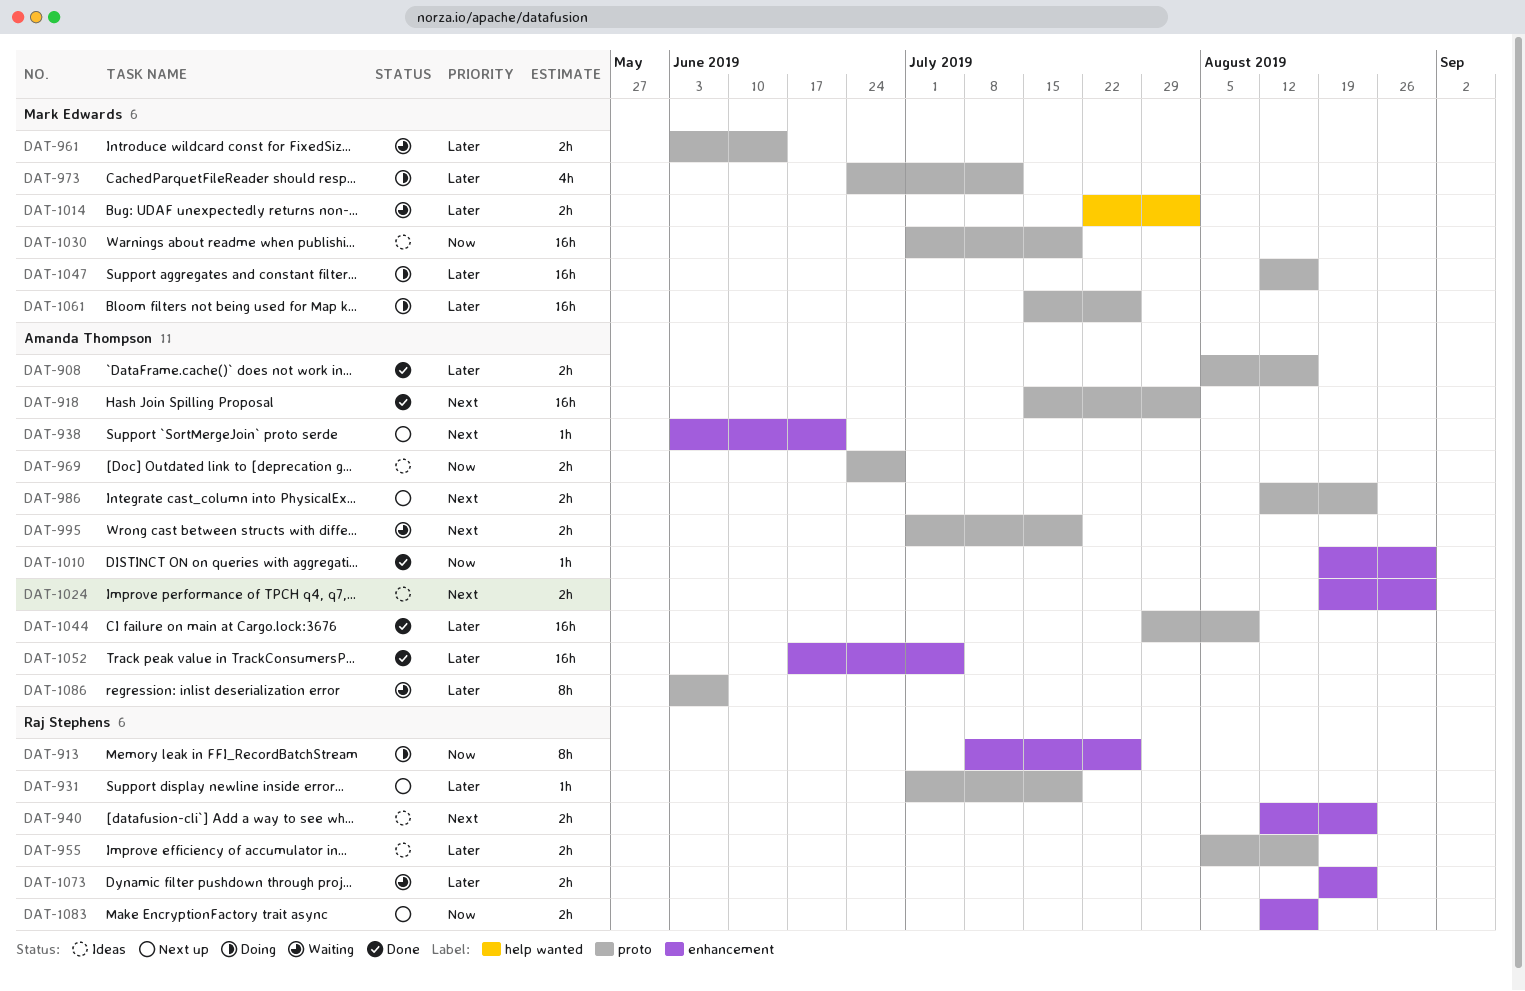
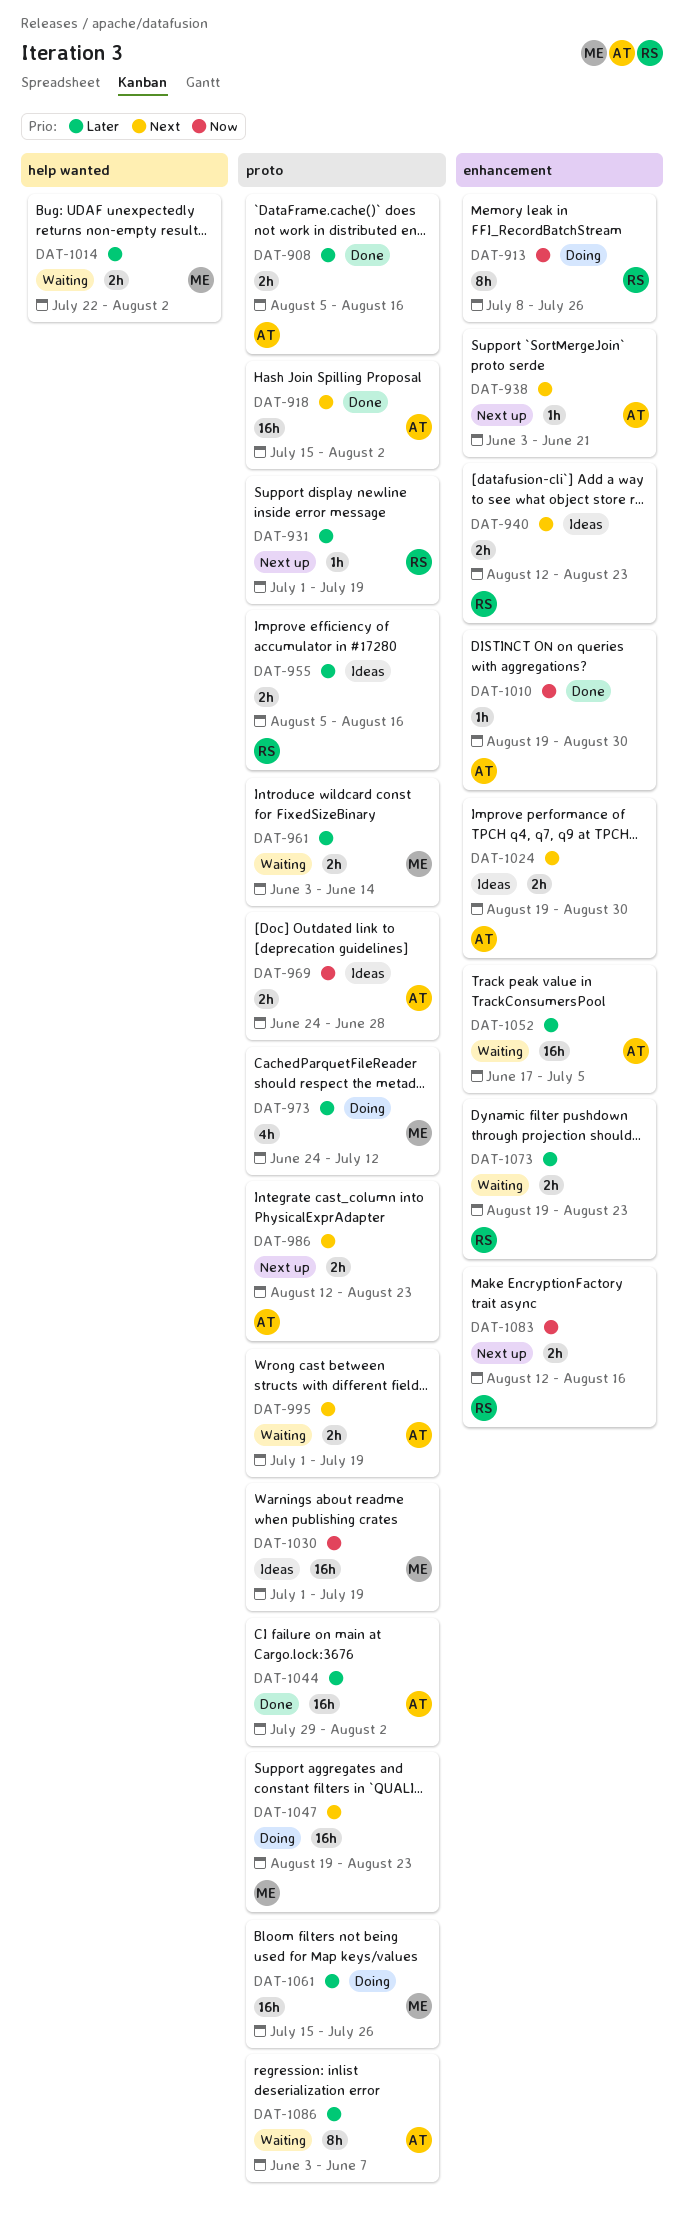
DAT-1044, due: Aug 9 -> Aug 2
DAT-1047, priority: Later -> Next
DAT-1047, start: Aug 12 -> Aug 19
DAT-1047, due: Aug 16 -> Aug 23
DAT-1052, status: Done -> Waiting

